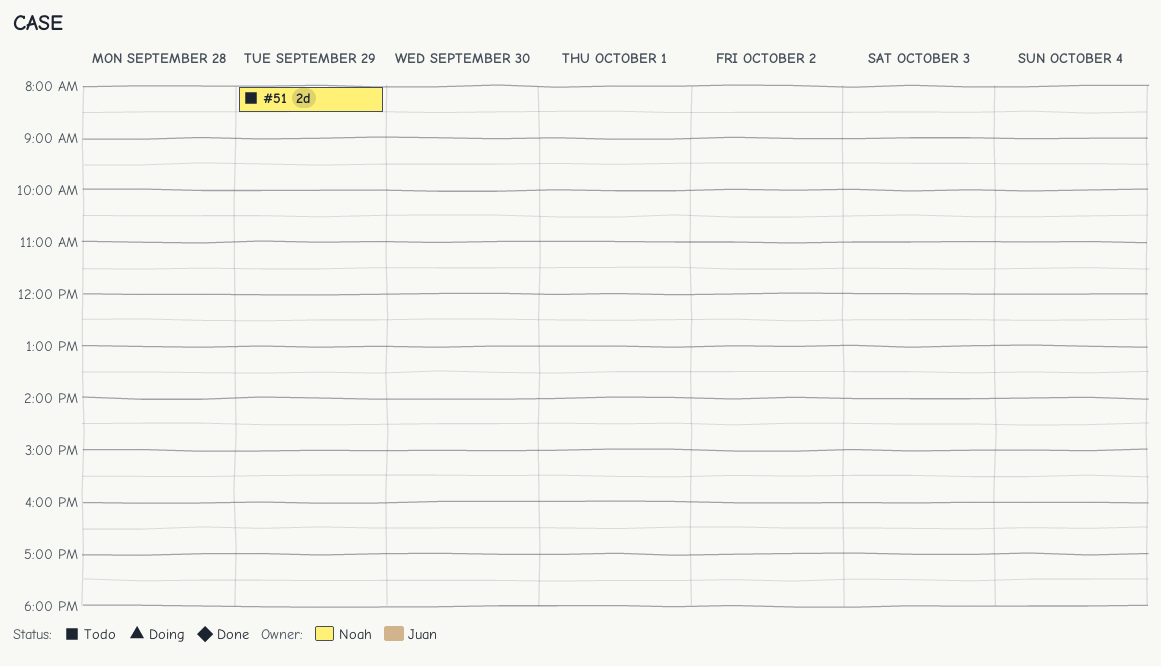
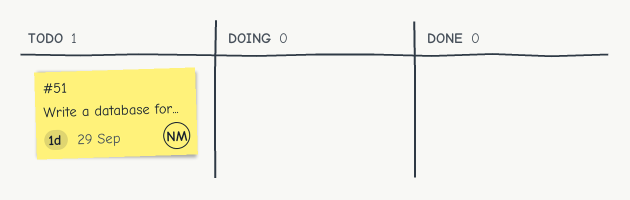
#51, estimate: 2d -> 1d

